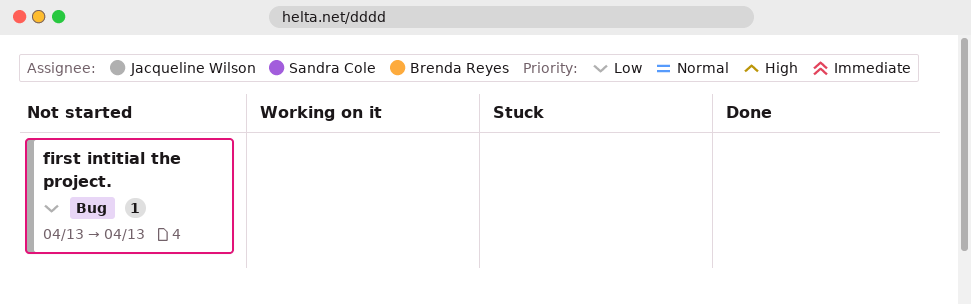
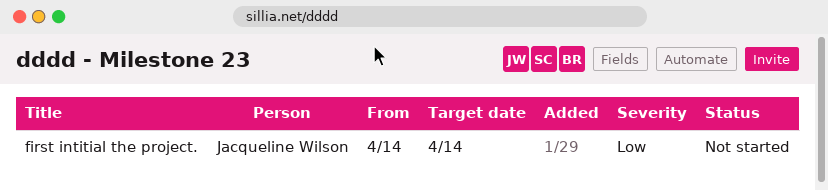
first intitial the project., start: Apr 13 -> Apr 14
first intitial the project., due: Apr 13 -> Apr 14

